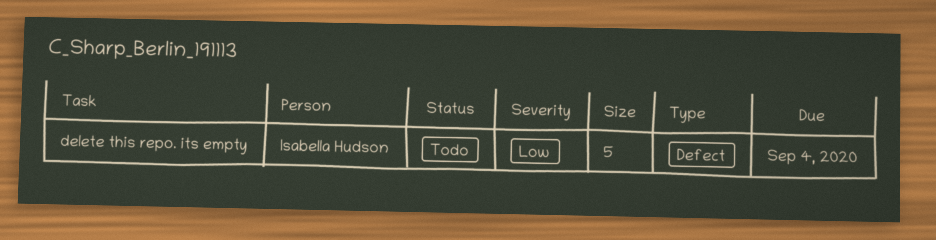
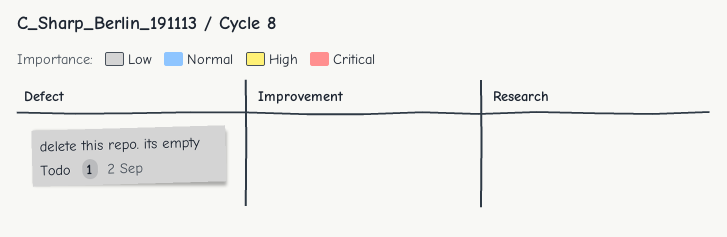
delete this repo. its empty, estimate: 5 -> 1
delete this repo. its empty, due: Sep 4 -> Sep 2

